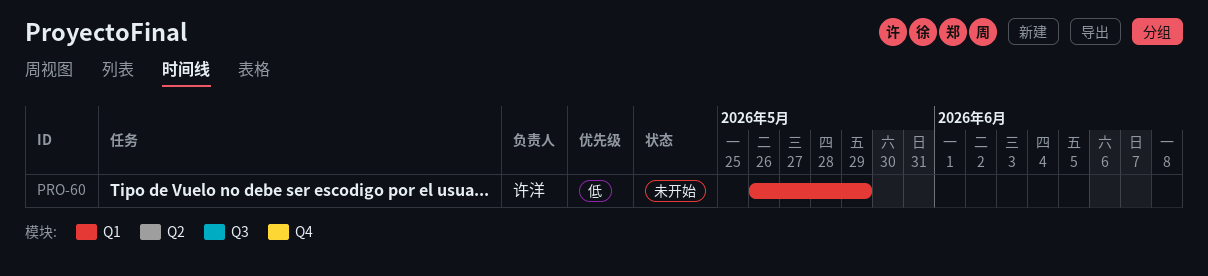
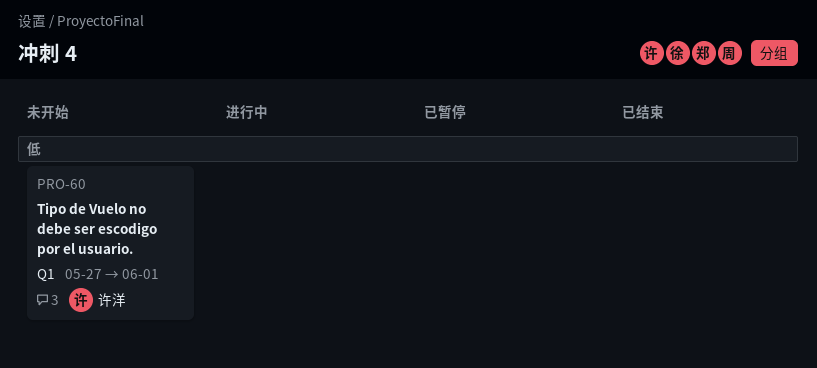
PRO-60, start: May 26 -> May 27
PRO-60, due: May 29 -> Jun 1

